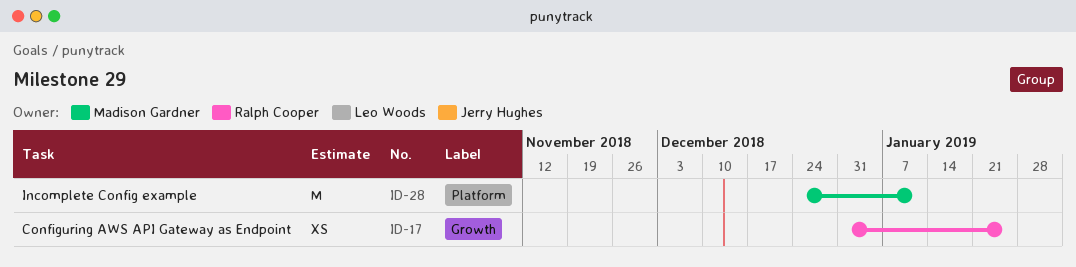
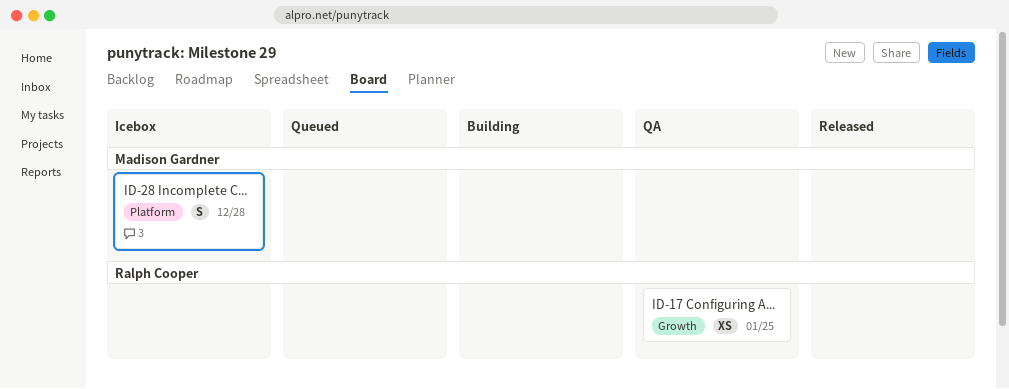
ID-28, estimate: M -> S
ID-28, due: Jan 11 -> Dec 28

